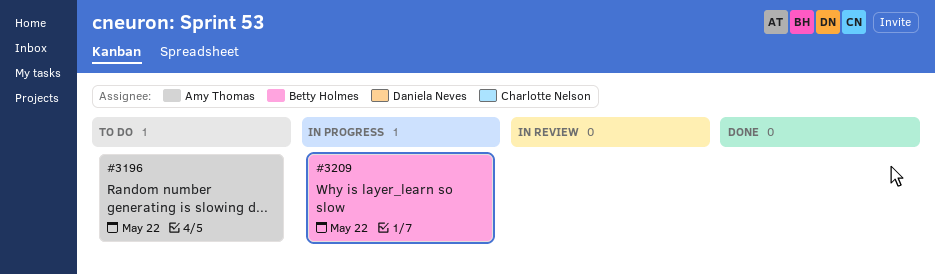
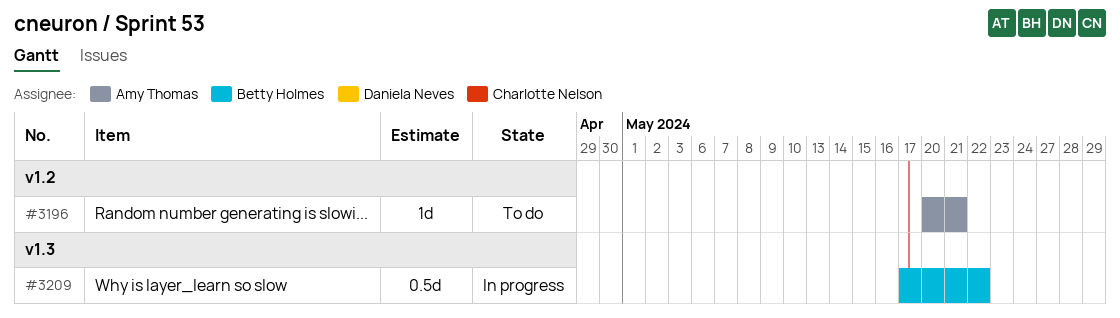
#3196, due: May 22 -> May 21

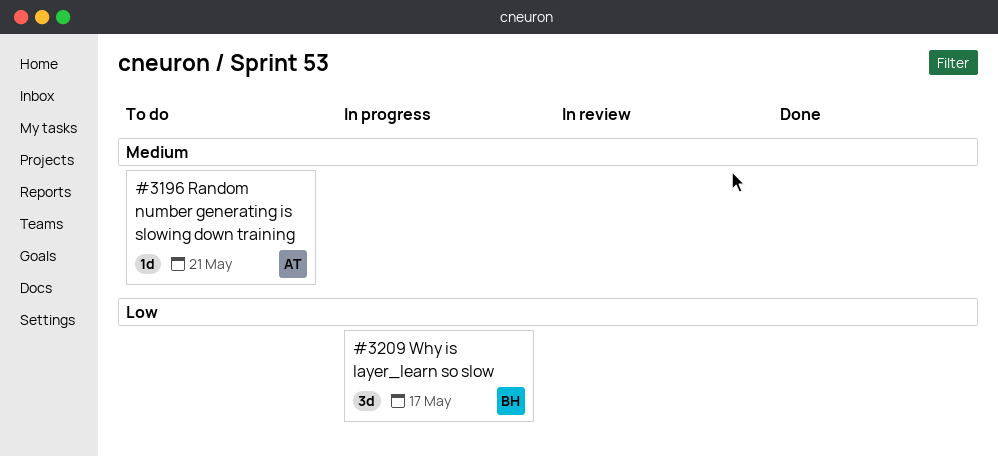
#3209, estimate: 0.5d -> 3d
#3209, due: May 22 -> May 17

